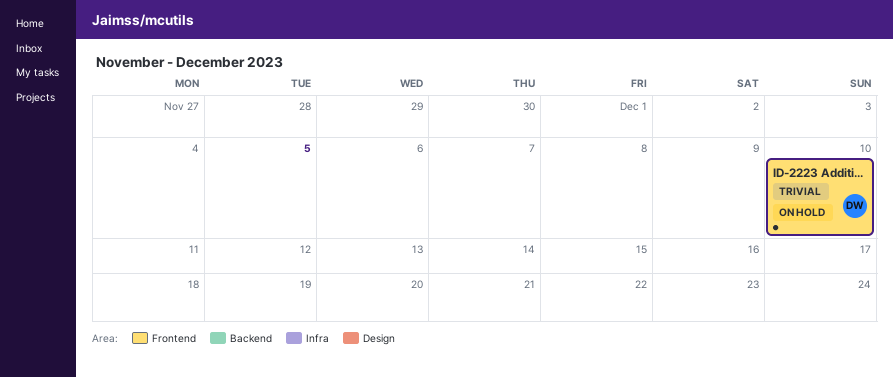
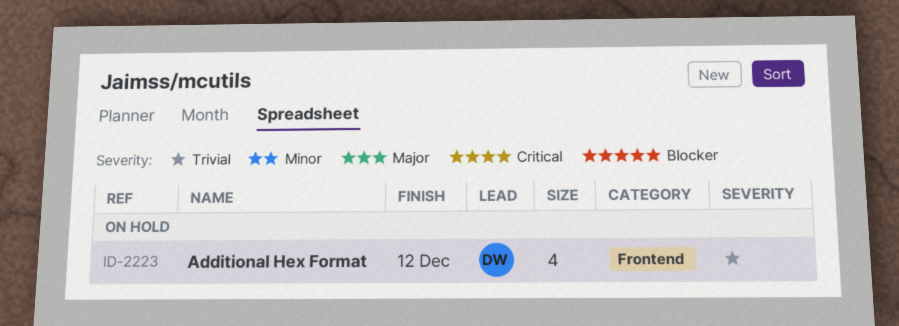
ID-2223, estimate: 1 -> 4
ID-2223, due: Dec 10 -> Dec 12

